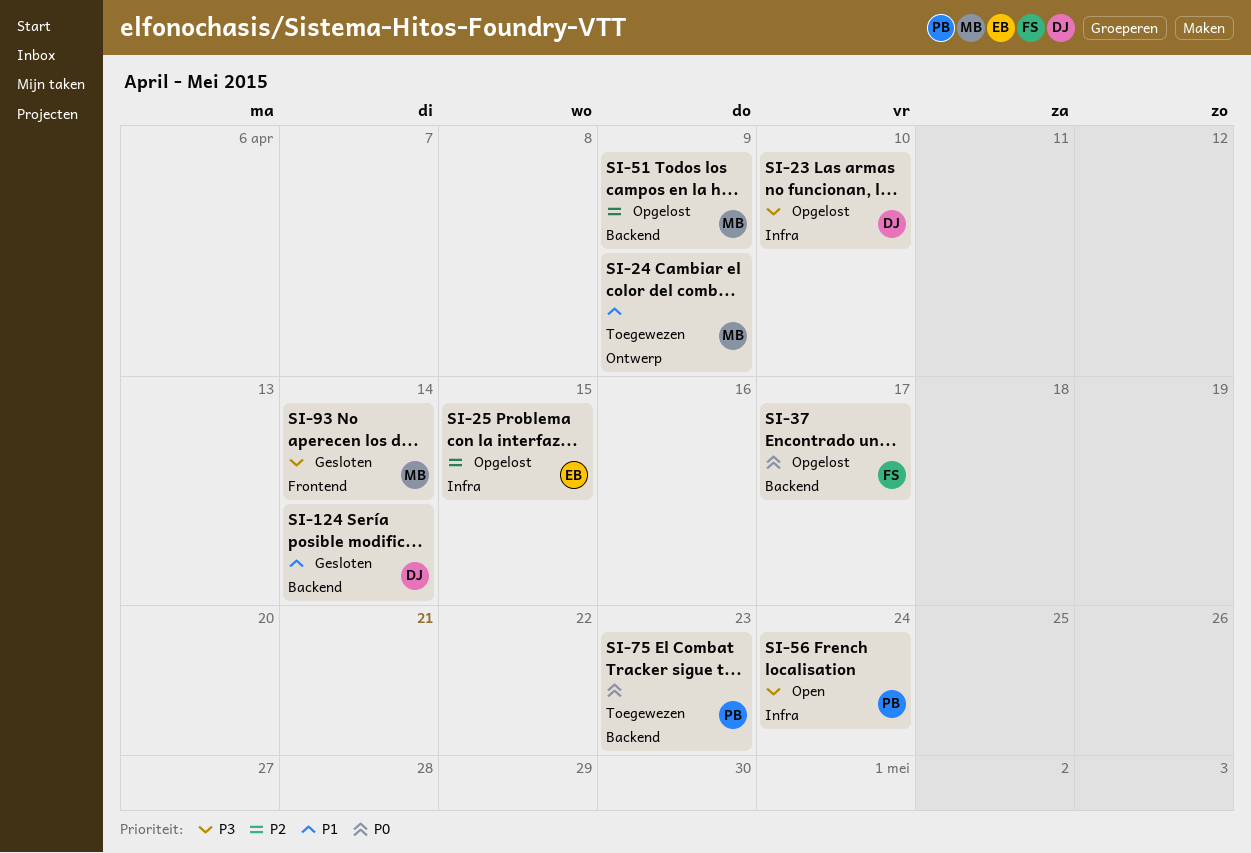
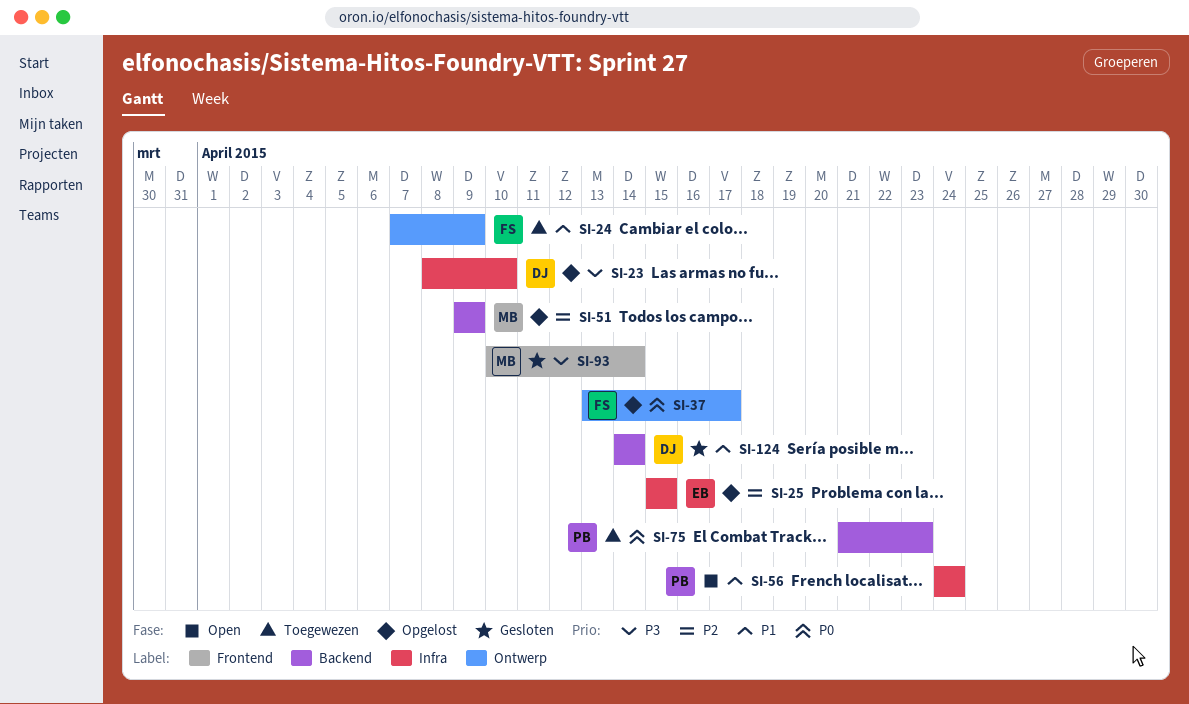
SI-24, owner: MB -> FS
SI-37, label: Backend -> Ontwerp
SI-56, priority: P3 -> P1

